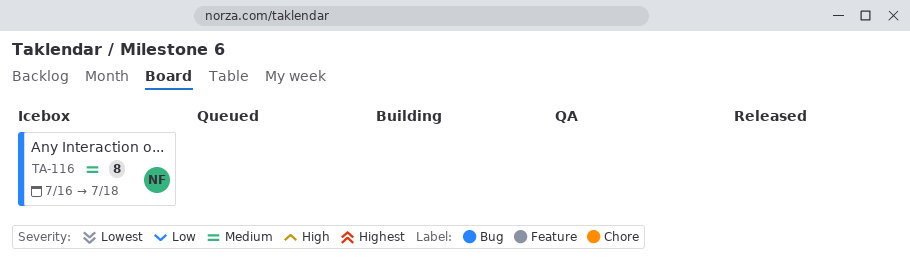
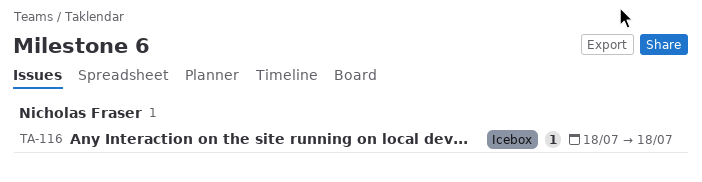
TA-116, estimate: 8 -> 1
TA-116, start: Jul 16 -> Jul 18

